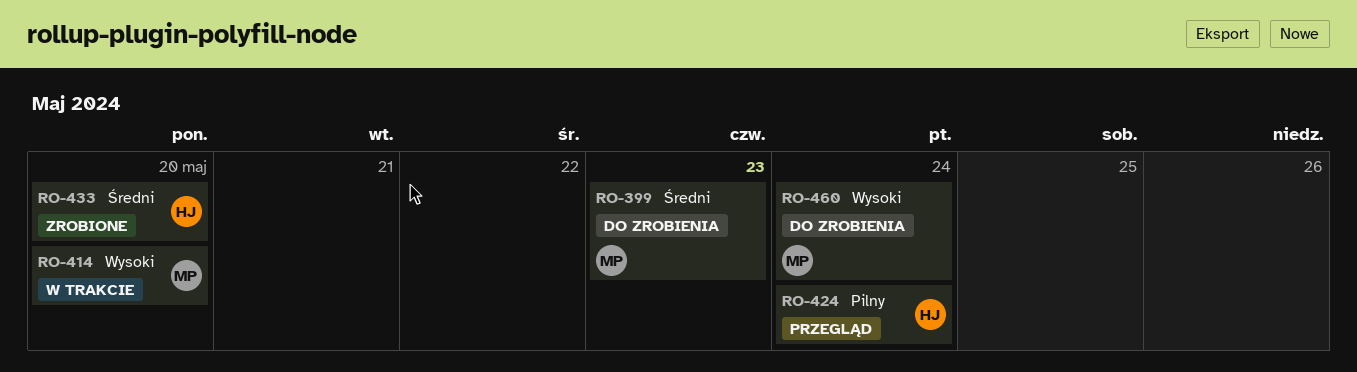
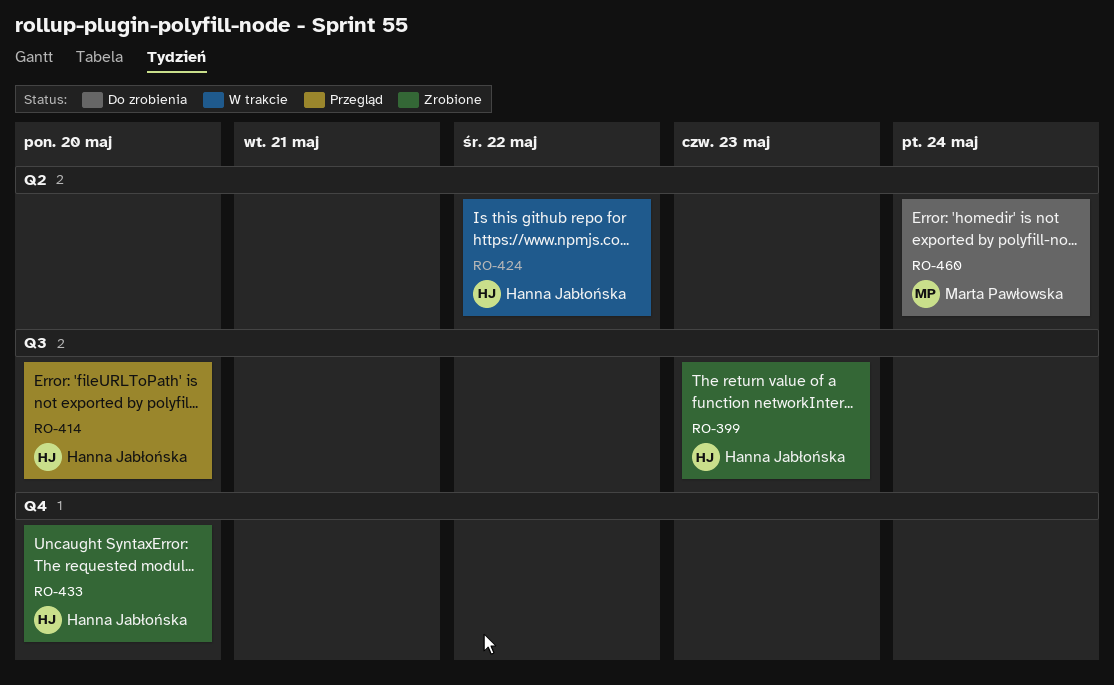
RO-399, status: Do zrobienia -> Zrobione
RO-399, owner: Marta Pawłowska -> Hanna Jabłońska
RO-414, status: W trakcie -> Przegląd
RO-414, owner: Marta Pawłowska -> Hanna Jabłońska
RO-424, status: Przegląd -> W trakcie
RO-424, due: May 24 -> May 22

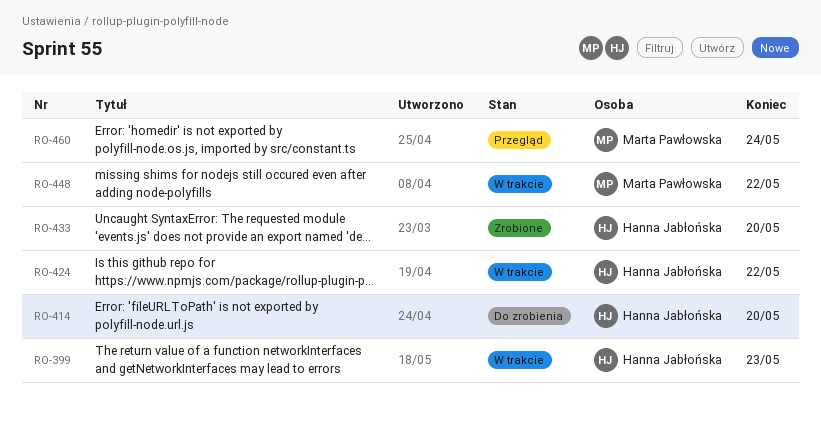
RO-399, status: Zrobione -> W trakcie
RO-414, status: Przegląd -> Do zrobienia
RO-448: none -> present
RO-460, status: Do zrobienia -> Przegląd

